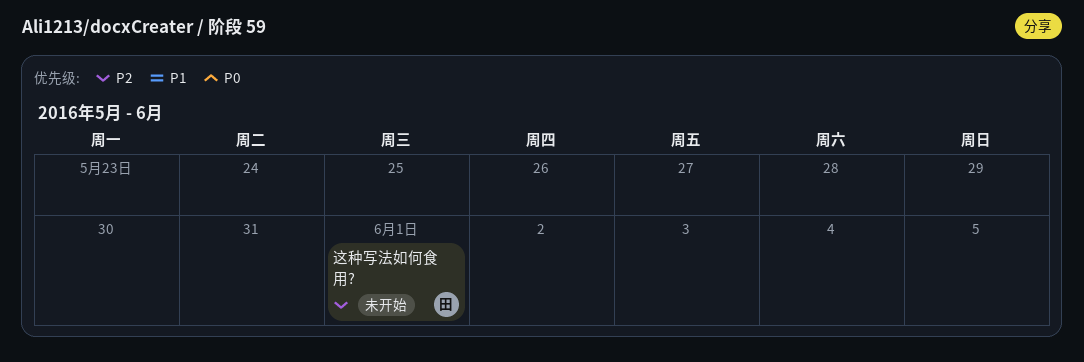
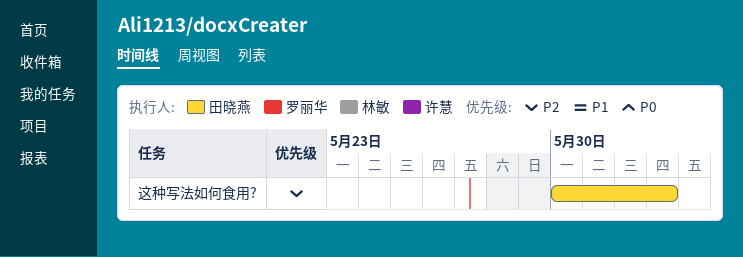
这种写法如何食用?, due: Jun 1 -> Jun 2

